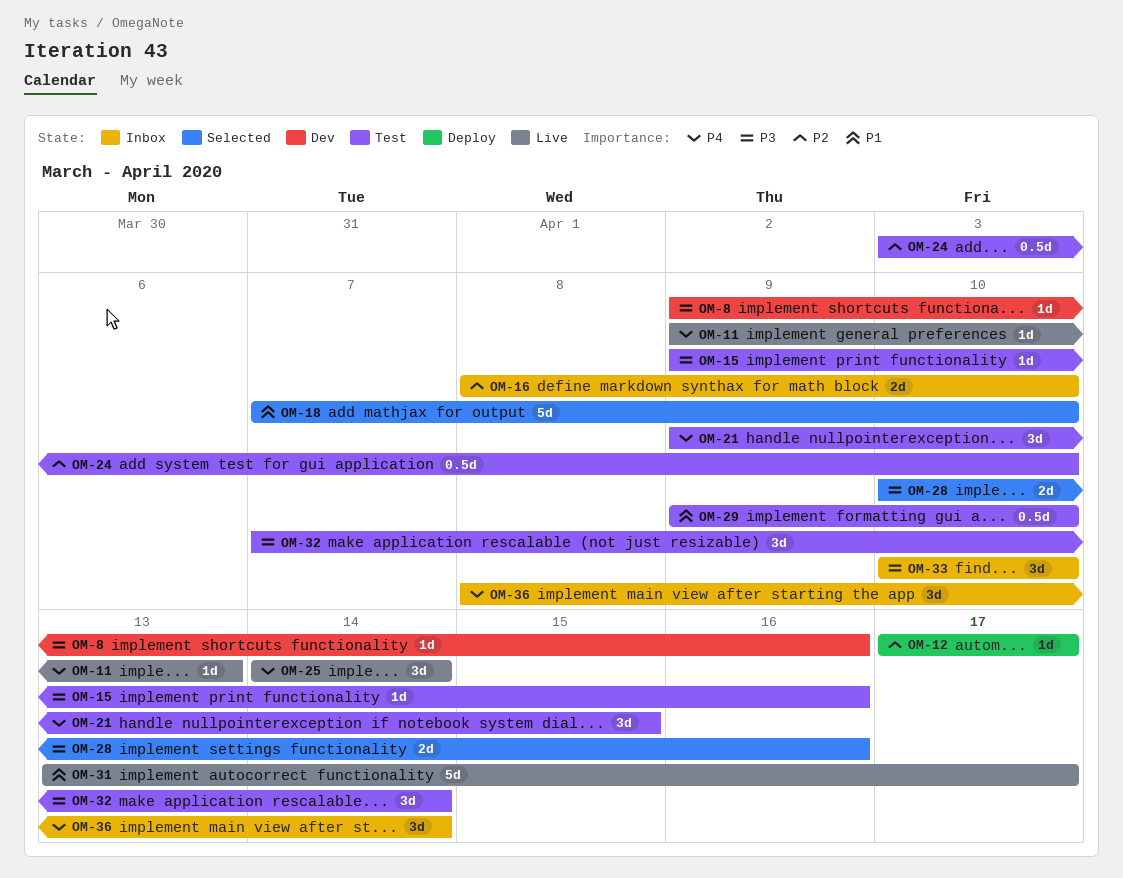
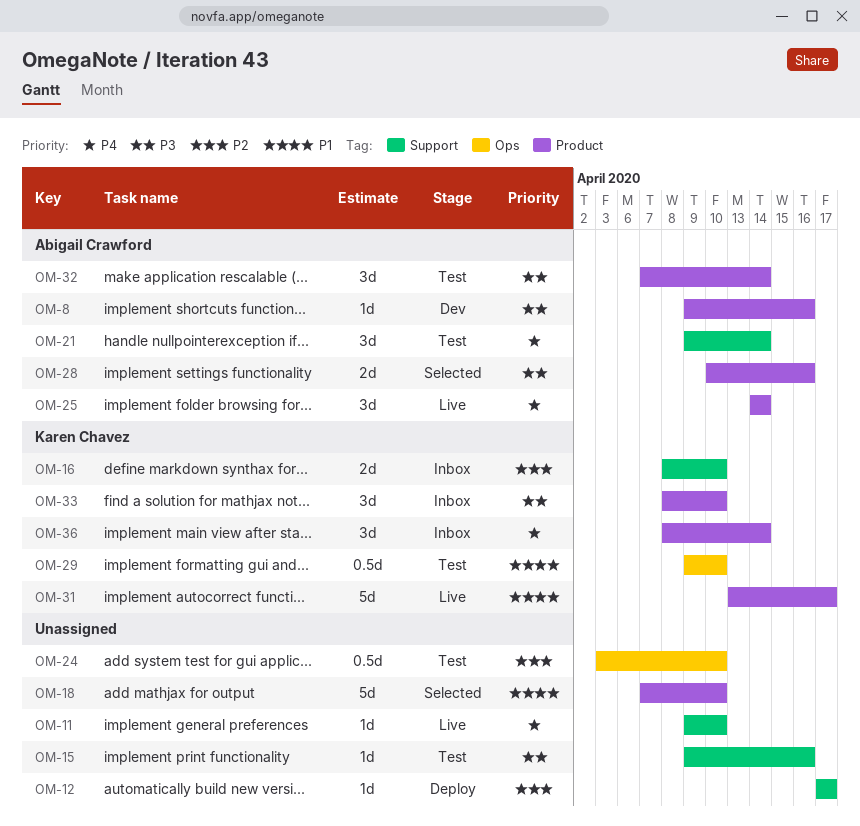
OM-11, due: Apr 13 -> Apr 10
OM-21, due: Apr 15 -> Apr 14
OM-33, start: Apr 10 -> Apr 8

